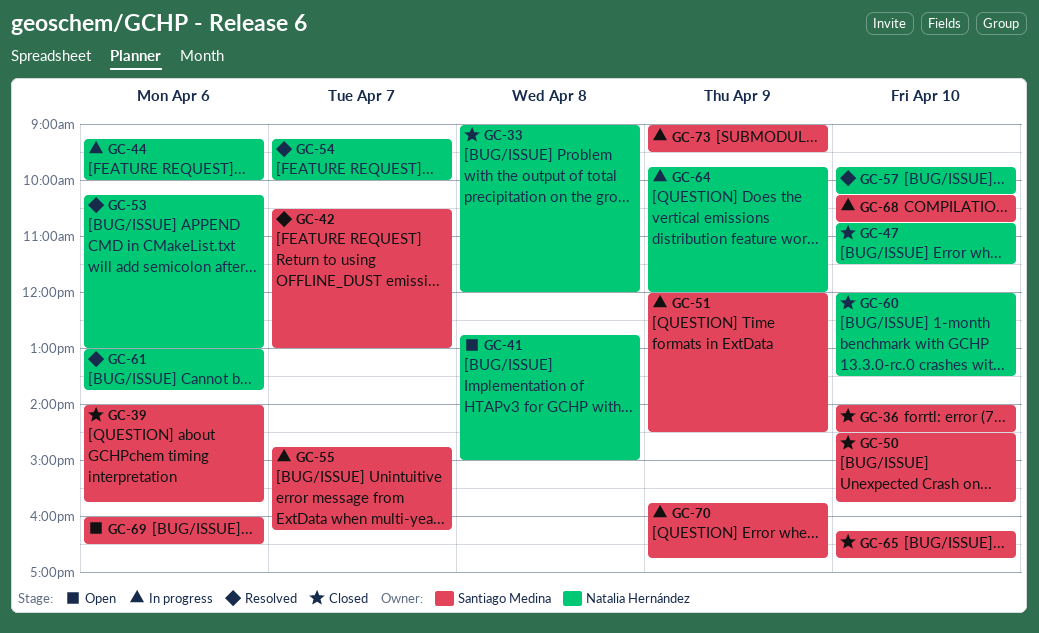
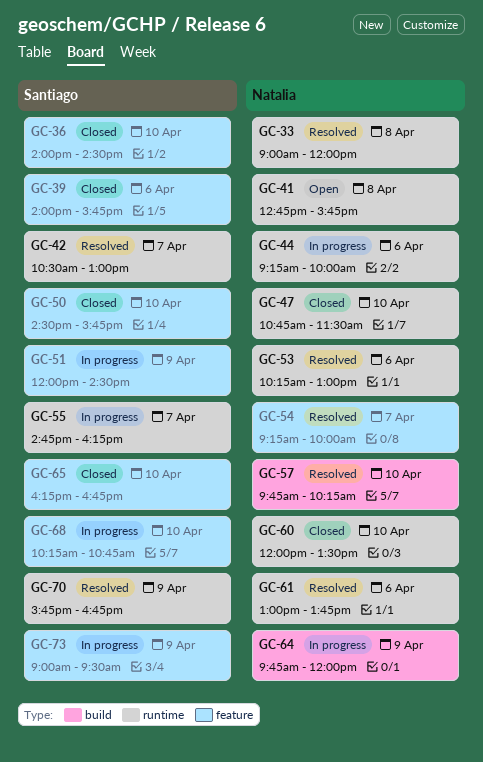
GC-33, status: Closed -> Resolved
GC-41, ends: 15:00 -> 15:45
GC-69: present -> none
GC-70, status: In progress -> Resolved

